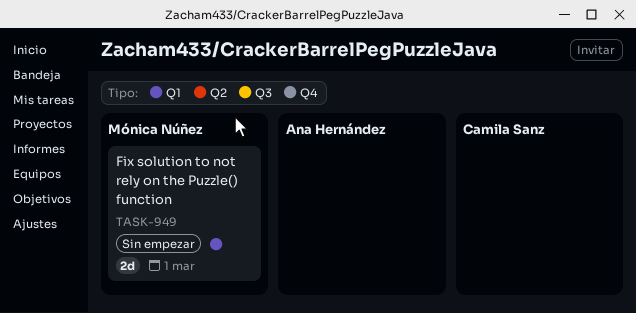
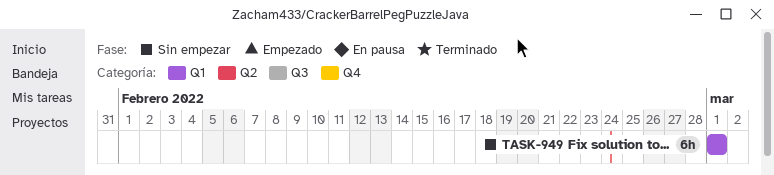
TASK-949, estimate: 2d -> 6h

